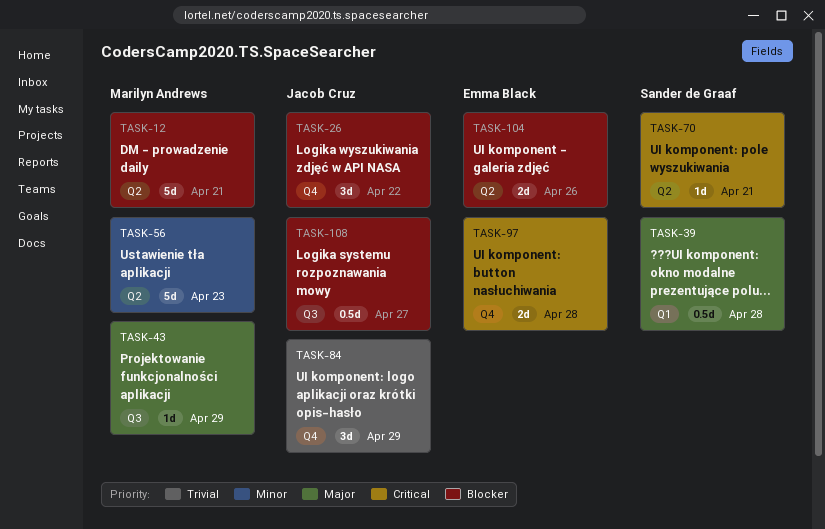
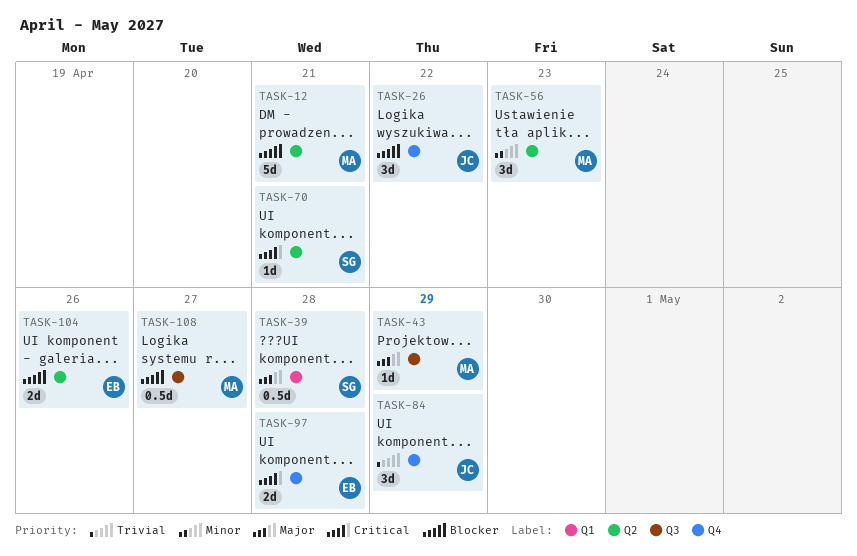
TASK-56, estimate: 5d -> 3d
TASK-108, owner: Jacob Cruz -> Marilyn Andrews

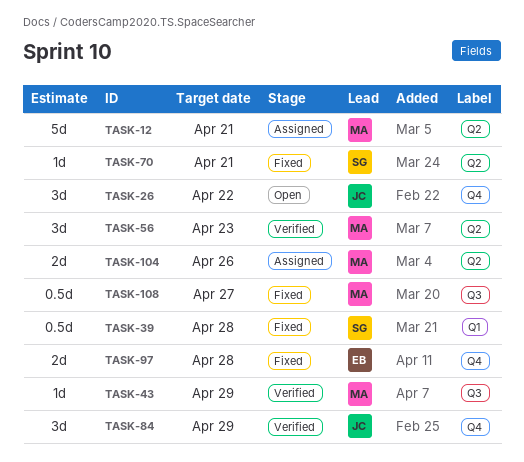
TASK-104, owner: EB -> MA

